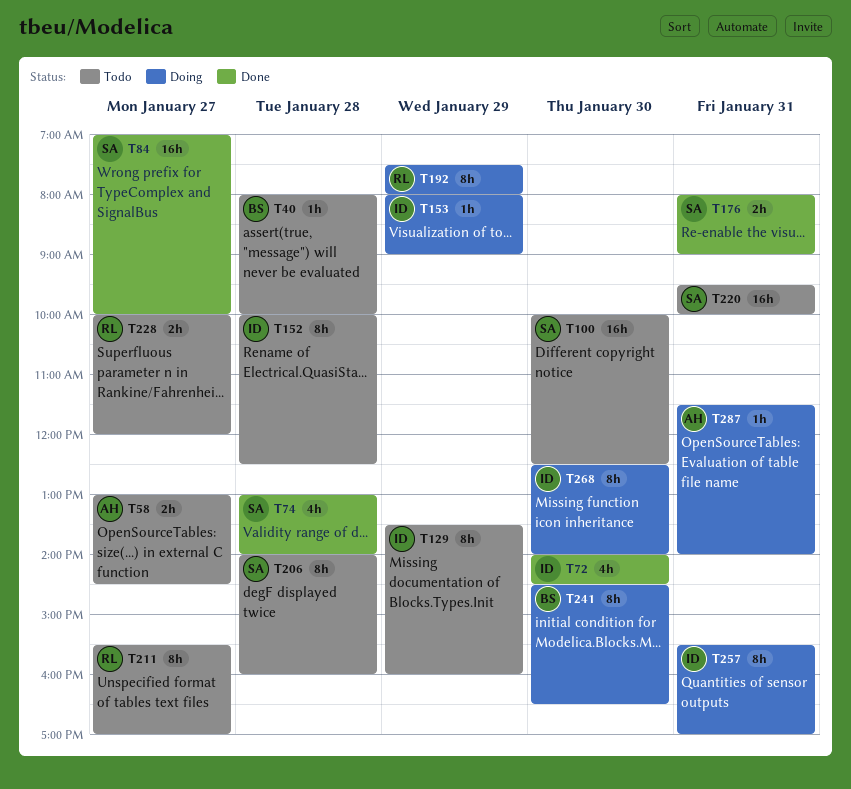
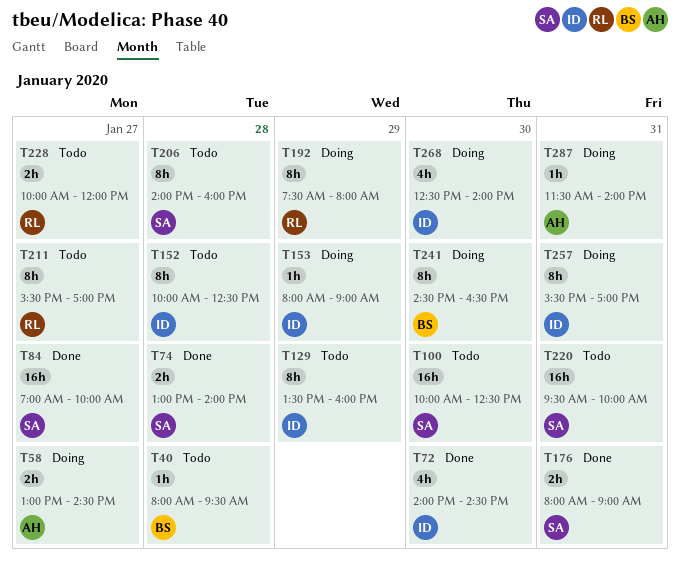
T40, ends: 10:00 -> 09:30
T58, status: Todo -> Doing
T74, estimate: 4h -> 2h
T268, estimate: 8h -> 4h

